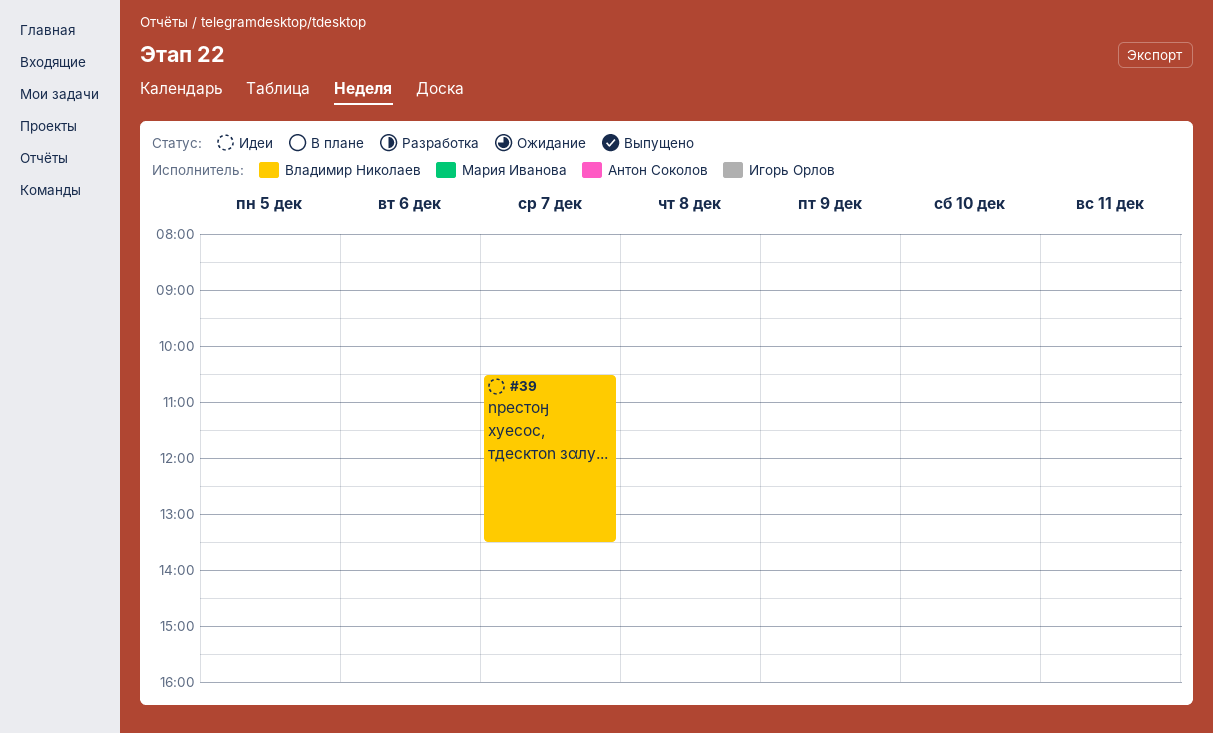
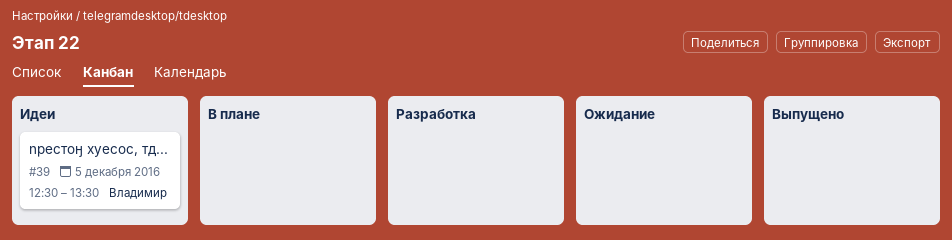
#39, day: Dec 7 -> Dec 5
#39, begins: 10:30 -> 12:30

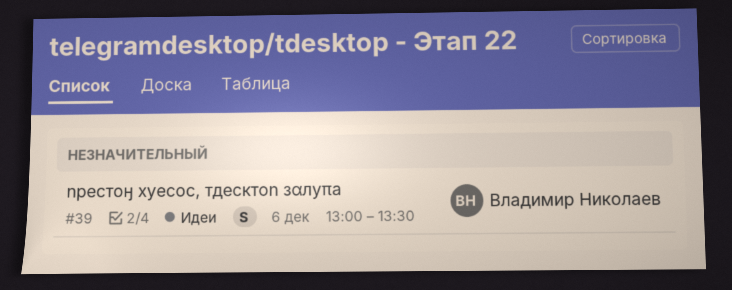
#39, day: Dec 5 -> Dec 6
#39, begins: 12:30 -> 13:00

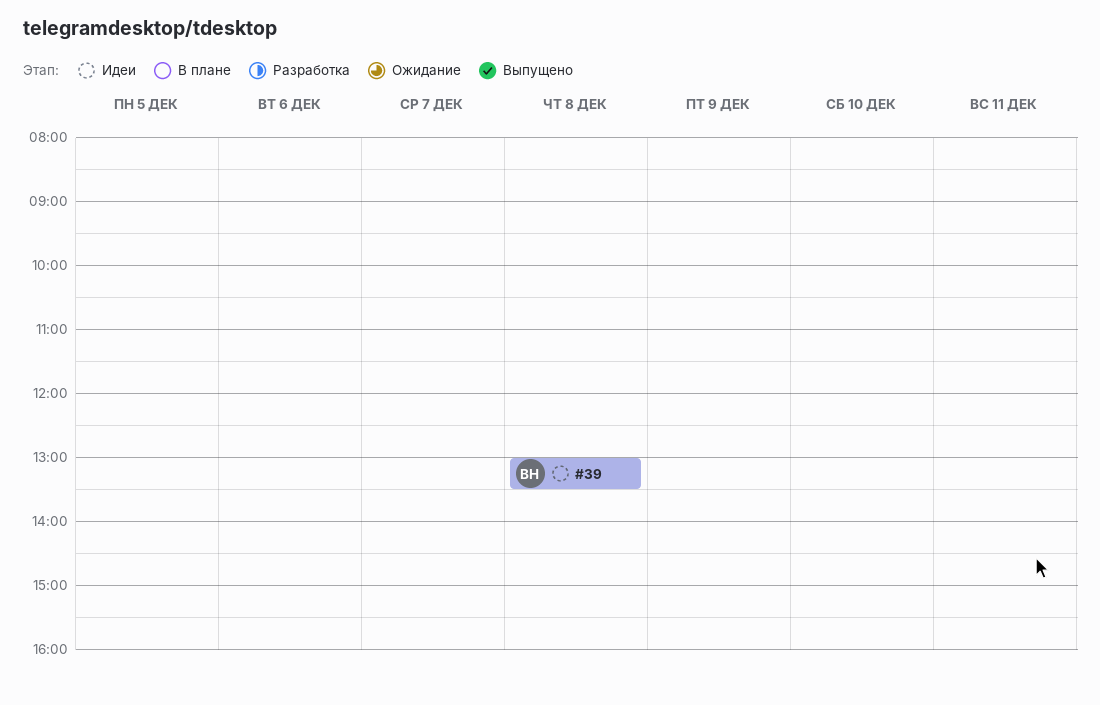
#39, day: Dec 6 -> Dec 8

